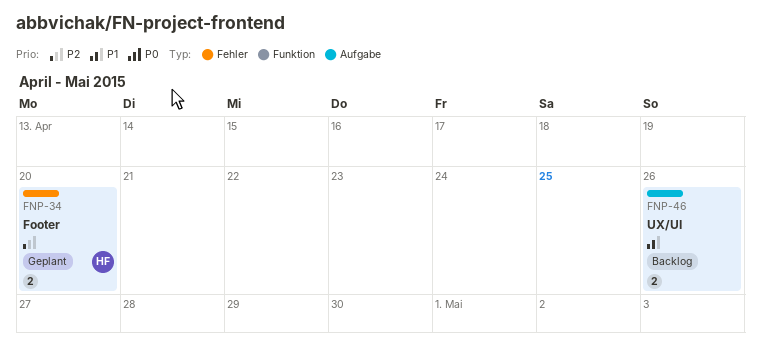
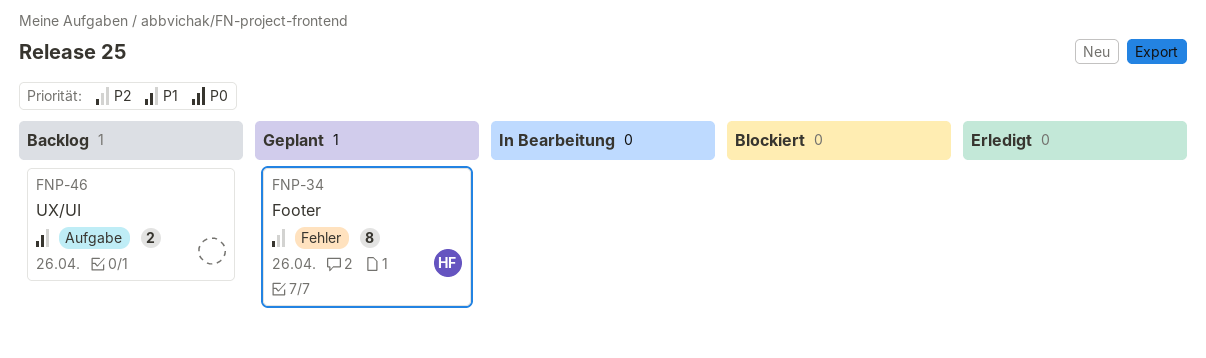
FNP-34, estimate: 2 -> 8
FNP-34, due: Apr 20 -> Apr 26

